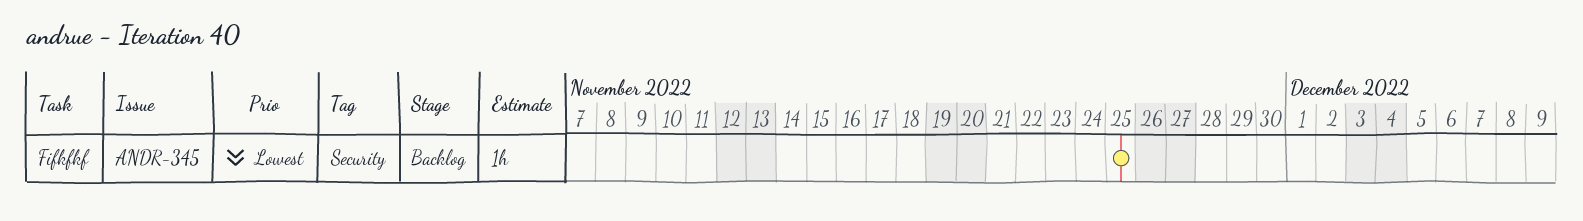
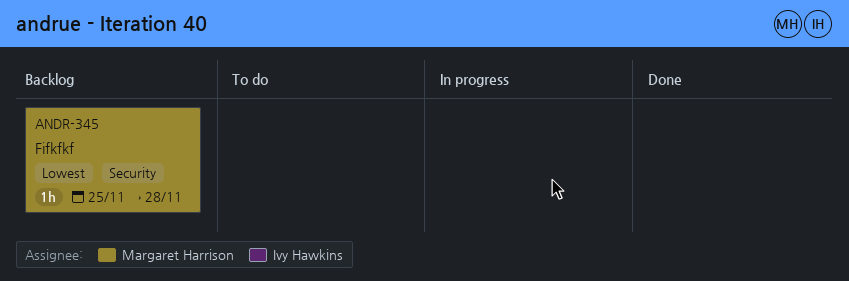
ANDR-345, due: Nov 25 -> Nov 28

